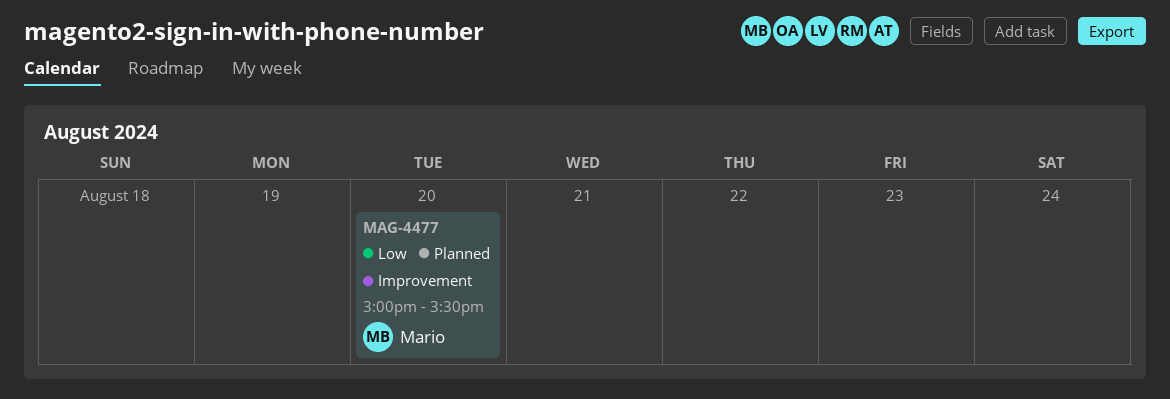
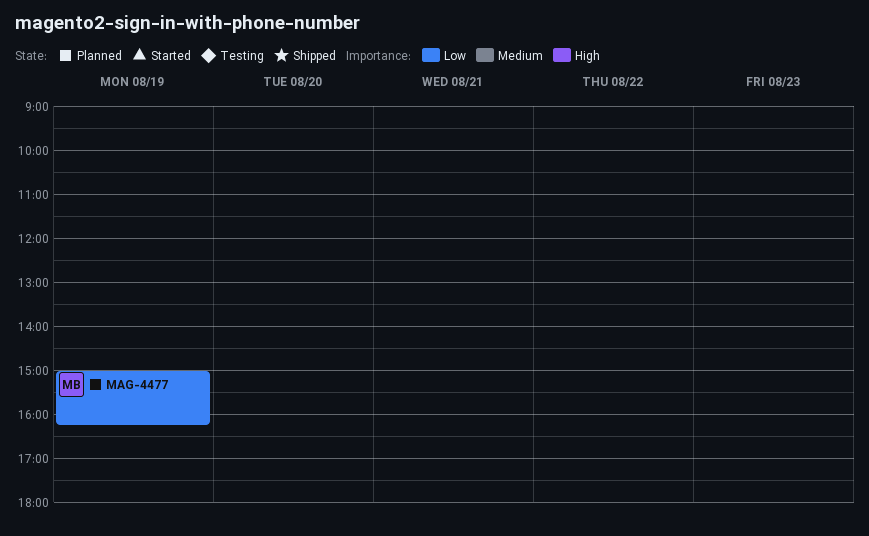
MAG-4477, day: Aug 20 -> Aug 19
MAG-4477, ends: 15:30 -> 16:15

